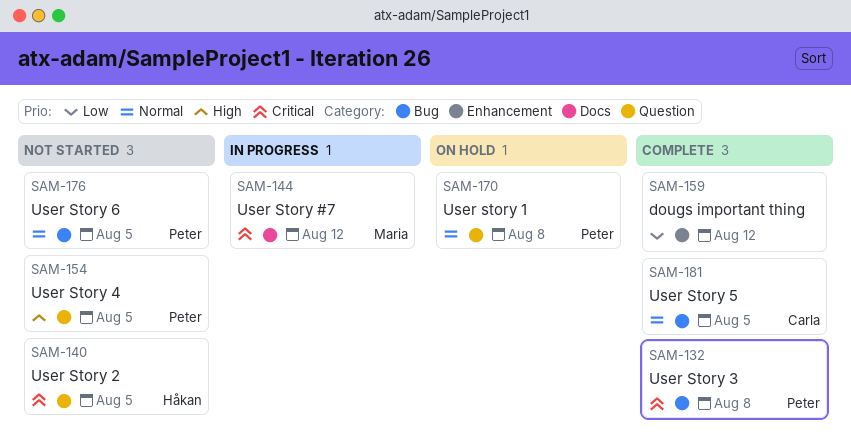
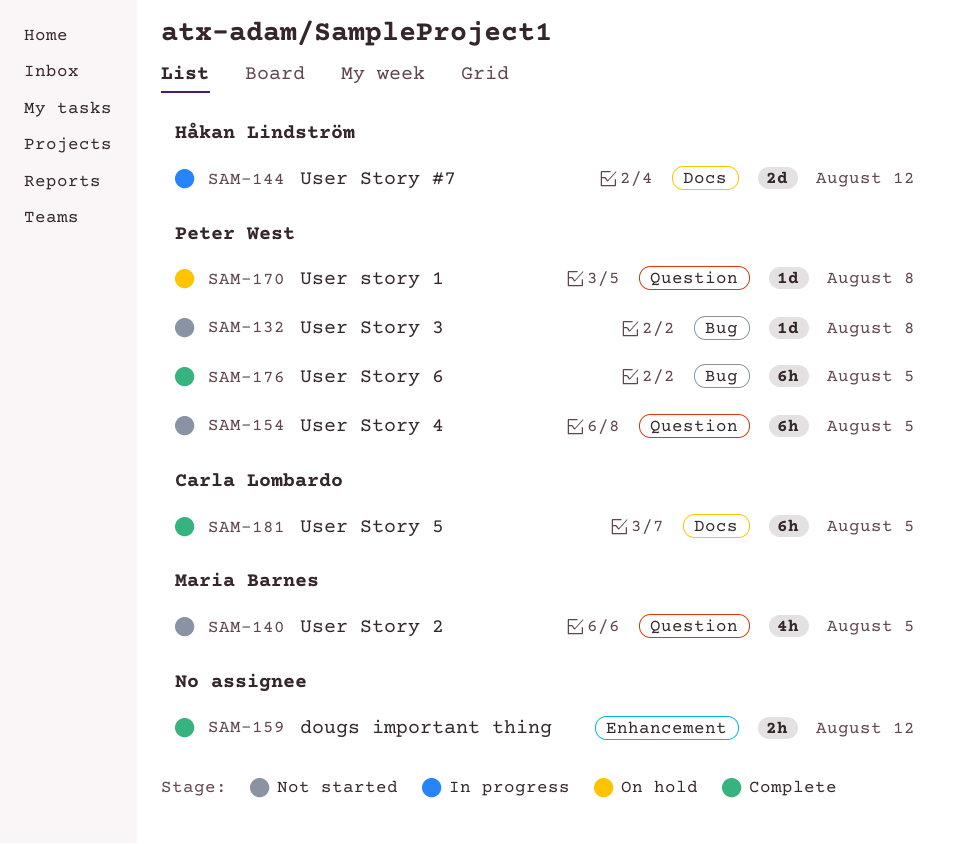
SAM-132, status: Complete -> Not started
SAM-140, owner: Håkan Lindström -> Maria Barnes
SAM-144, owner: Maria Barnes -> Håkan Lindström
SAM-176, status: Not started -> Complete
SAM-181, label: Bug -> Docs

